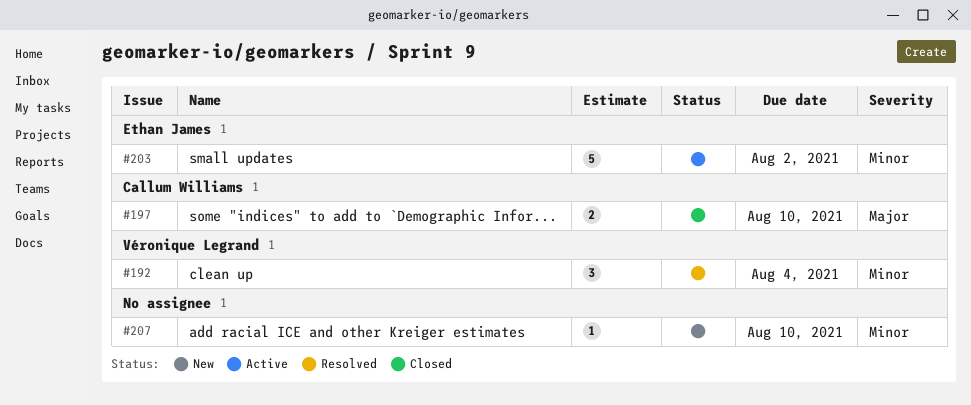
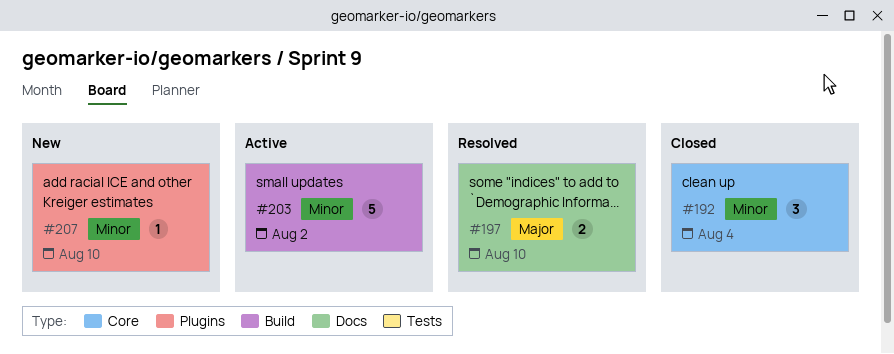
#192, status: Resolved -> Closed
#197, status: Closed -> Resolved

